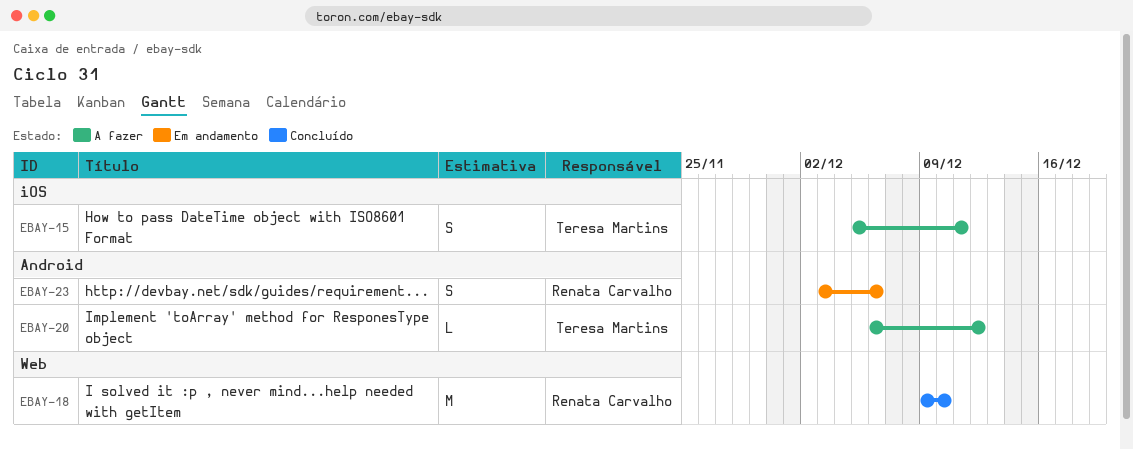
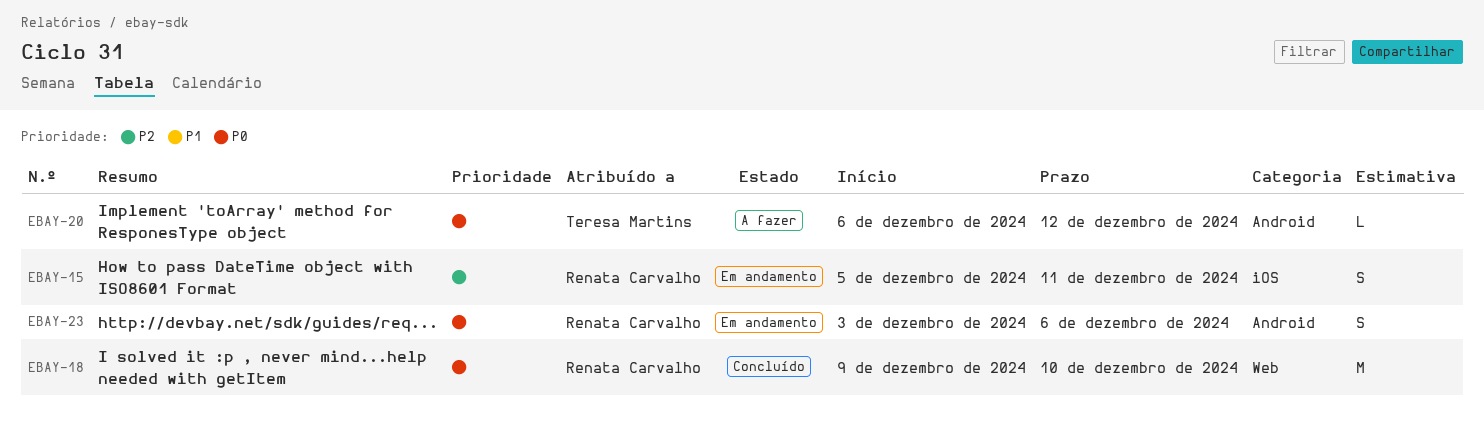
EBAY-15, status: A fazer -> Em andamento
EBAY-15, owner: Teresa Martins -> Renata Carvalho

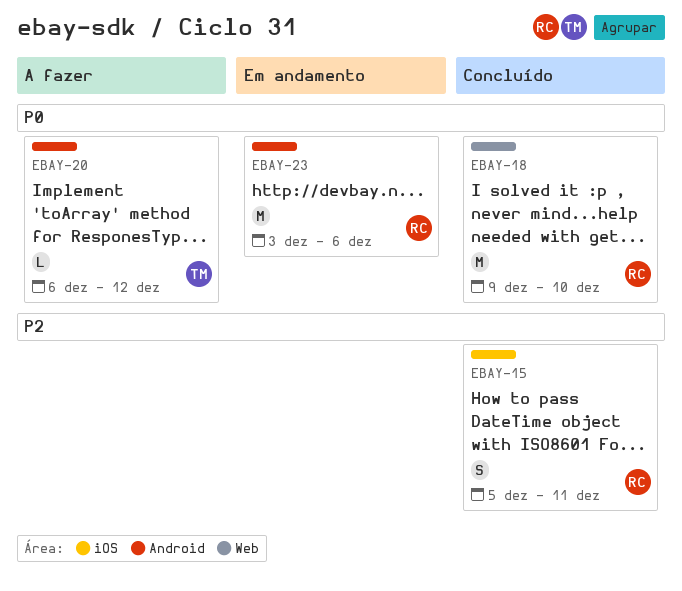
EBAY-15, status: Em andamento -> Concluído
EBAY-23, estimate: S -> M

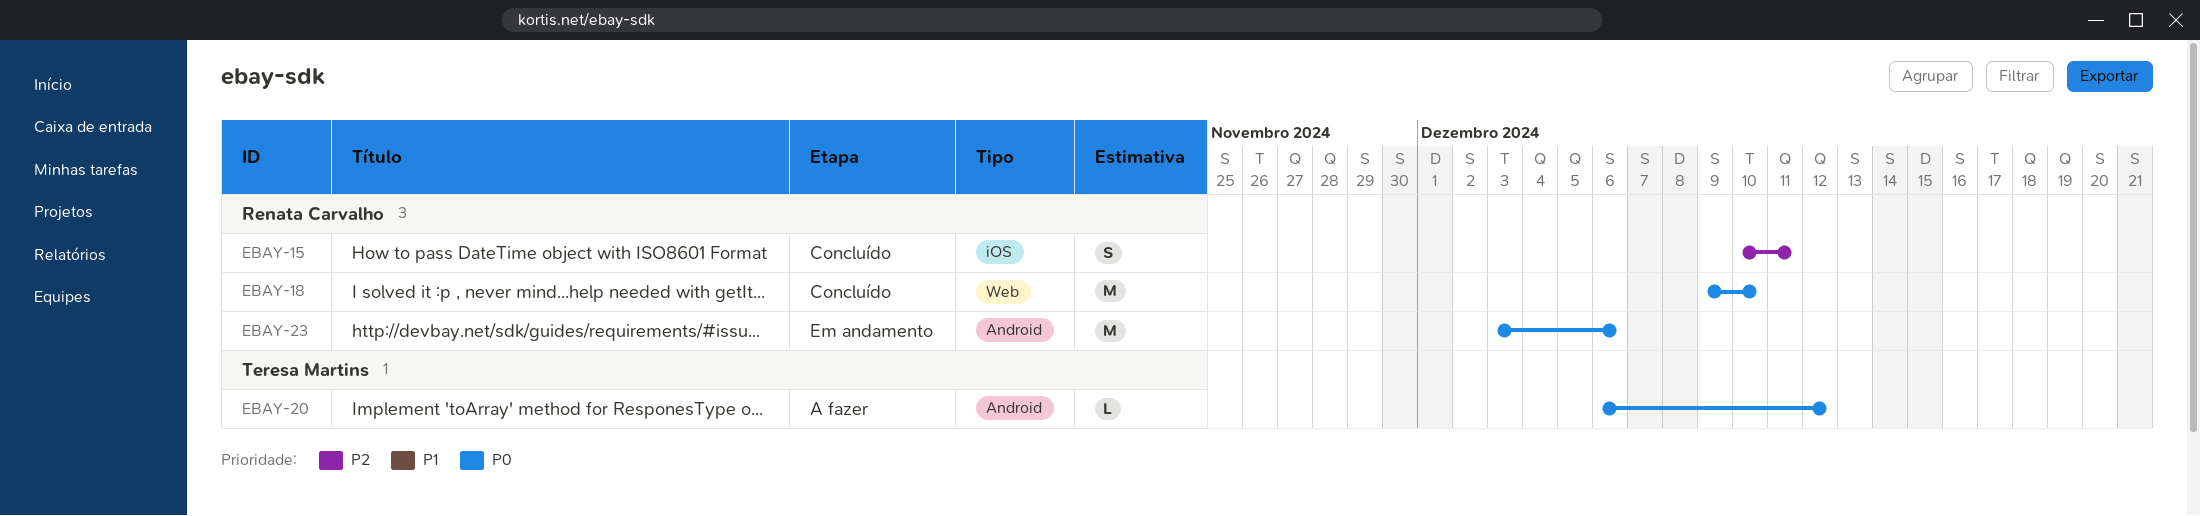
EBAY-15, start: Dec 5 -> Dec 10

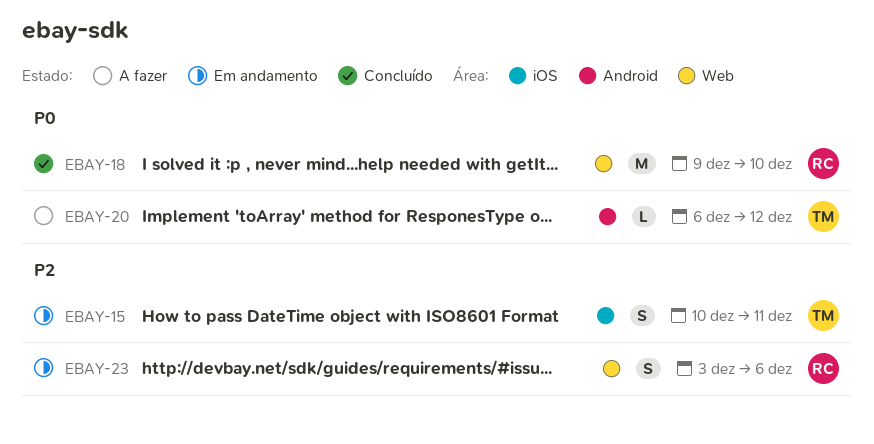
EBAY-15, status: Concluído -> Em andamento
EBAY-15, owner: Renata Carvalho -> Teresa Martins
EBAY-23, priority: P0 -> P2
EBAY-23, label: Android -> Web
EBAY-23, estimate: M -> S

